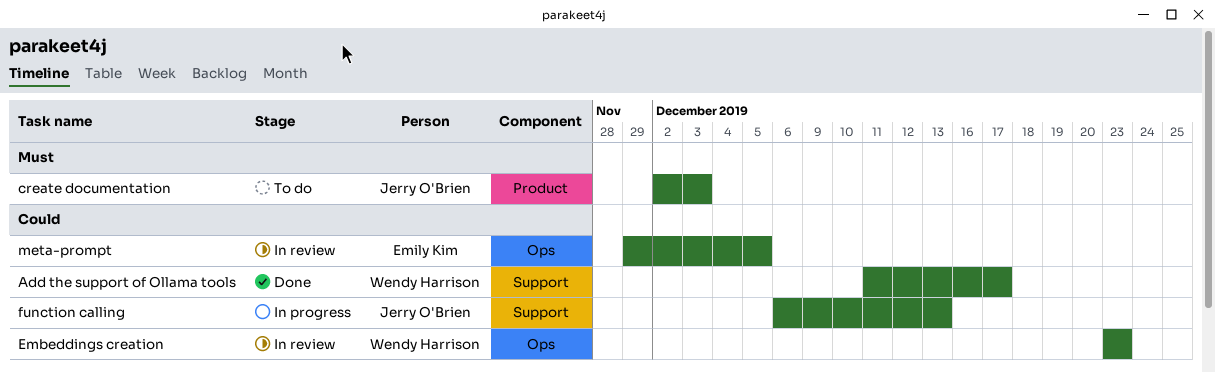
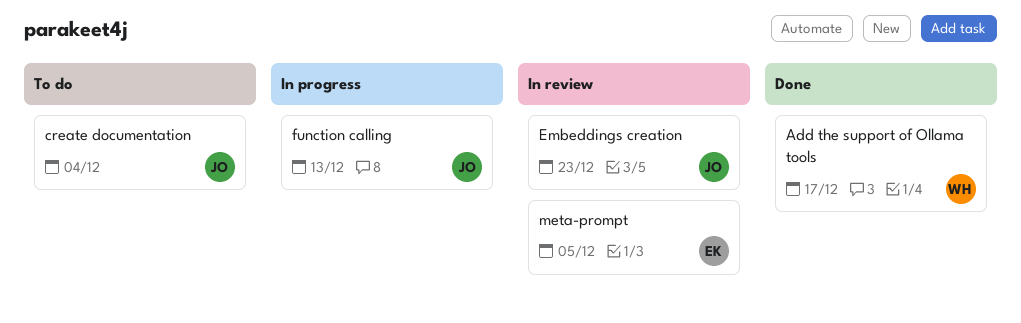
create documentation, due: Dec 3 -> Dec 4
Embeddings creation, owner: Wendy Harrison -> Jerry O'Brien

